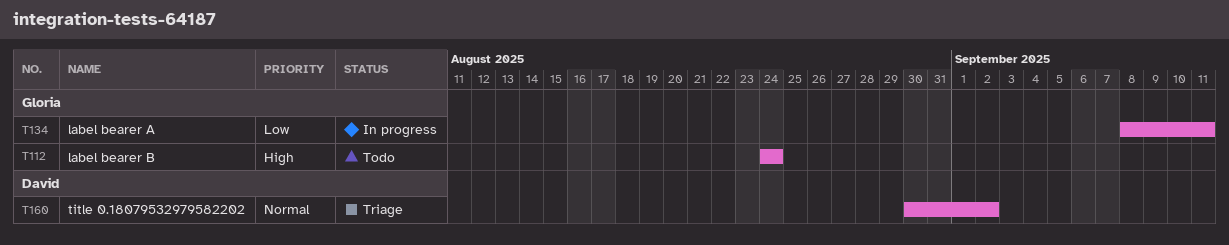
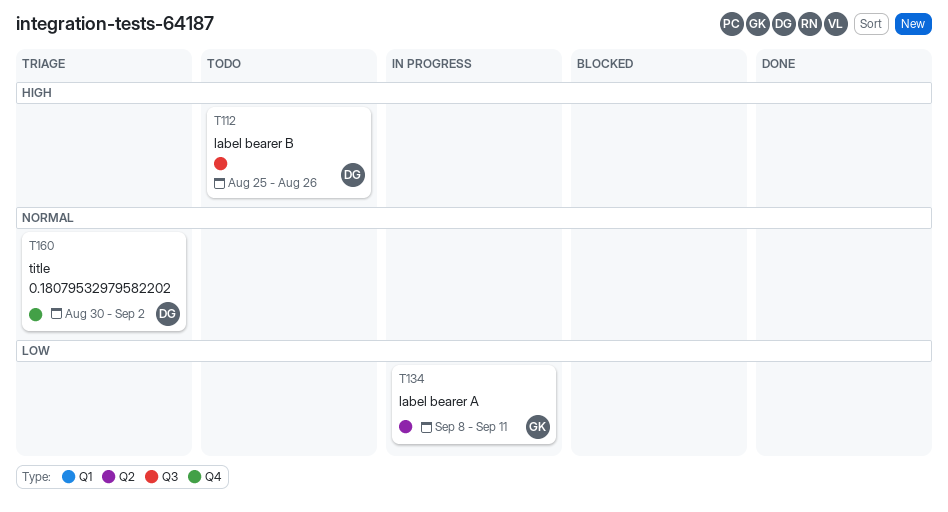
T112, owner: Gloria -> David
T112, start: Aug 24 -> Aug 25
T112, due: Aug 24 -> Aug 26

